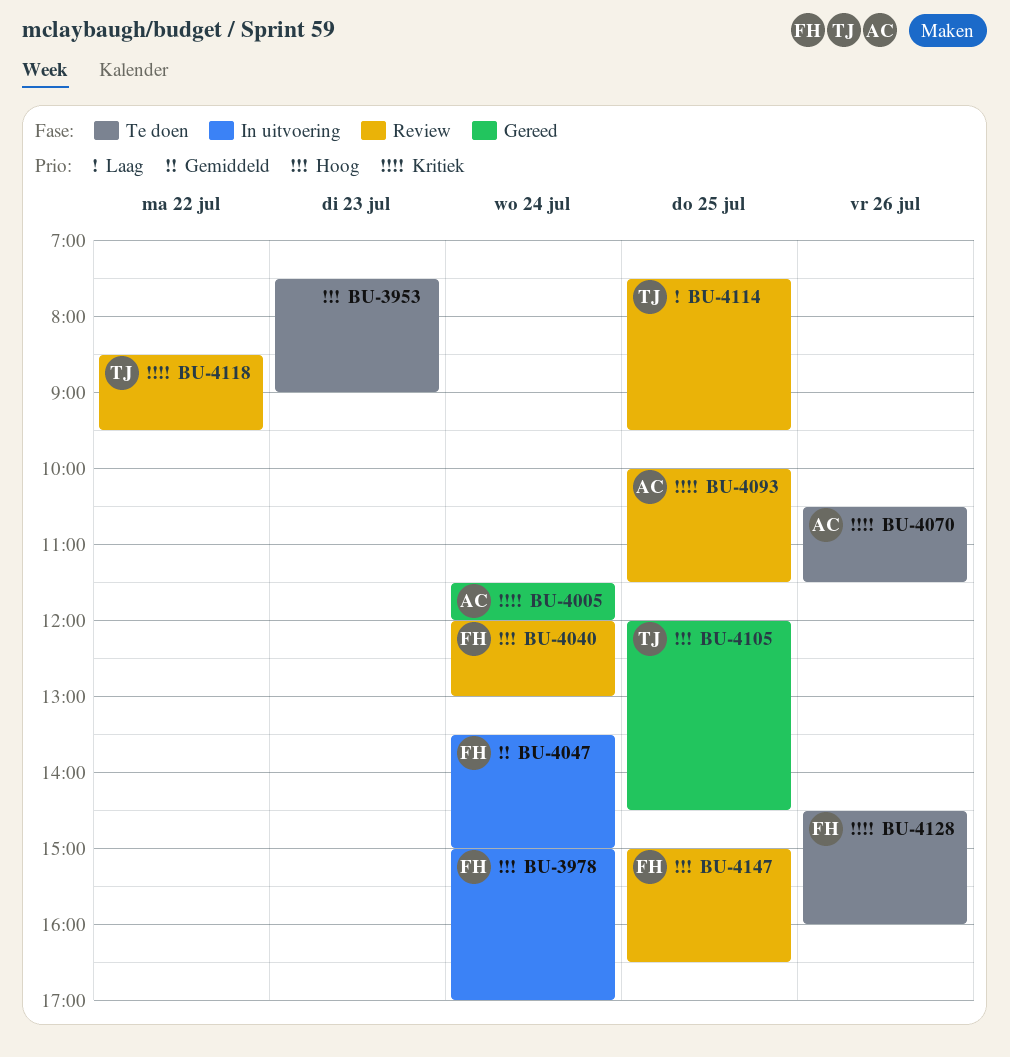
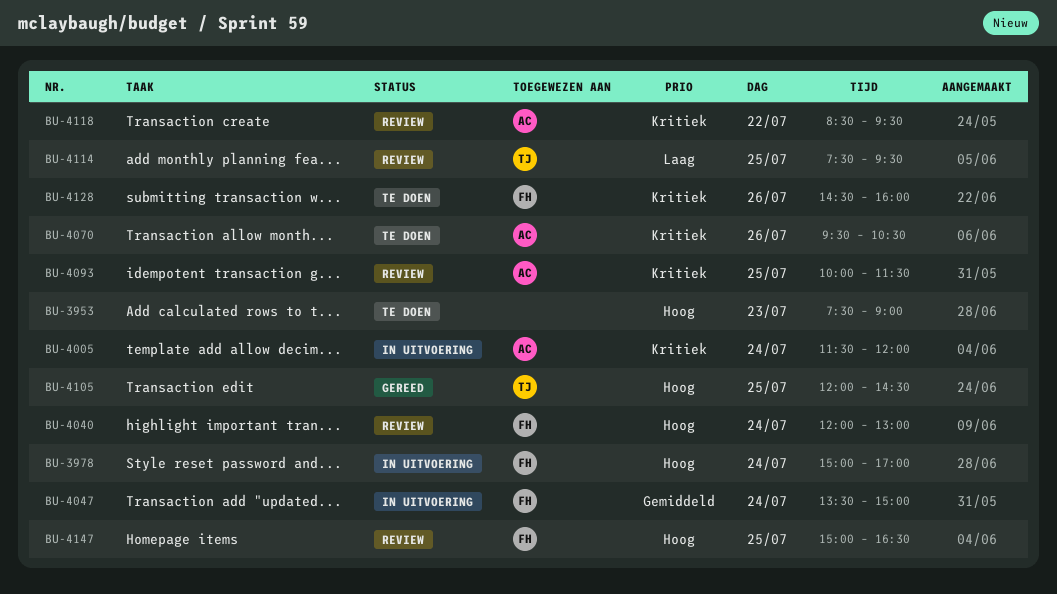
BU-4005, status: Gereed -> In uitvoering
BU-4070, begins: 10:30 -> 09:30
BU-4070, ends: 11:30 -> 10:30
BU-4118, owner: TJ -> AC

